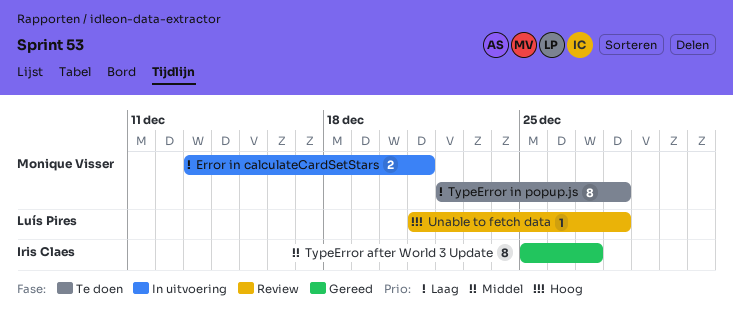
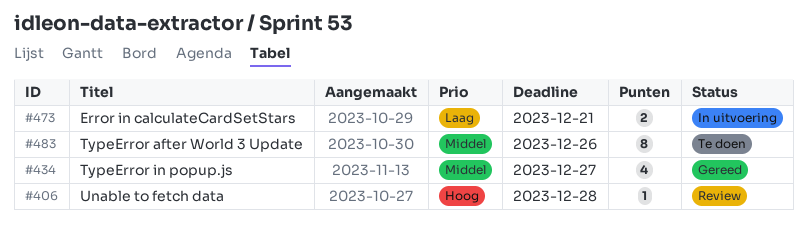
TypeError after World 3 Update, status: Gereed -> Te doen
TypeError after World 3 Update, due: Dec 27 -> Dec 26
TypeError in popup.js, status: Te doen -> Gereed
TypeError in popup.js, priority: Laag -> Middel
TypeError in popup.js, estimate: 8 -> 4
TypeError in popup.js, due: Dec 28 -> Dec 27

